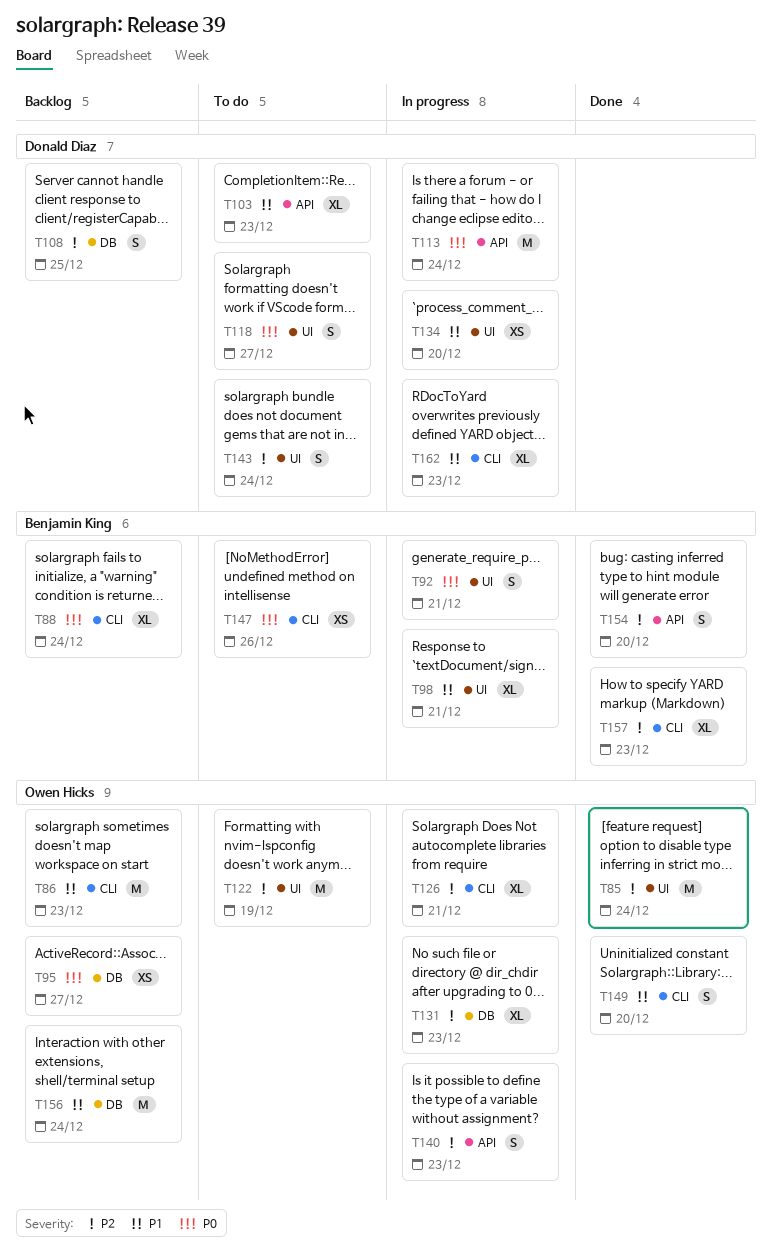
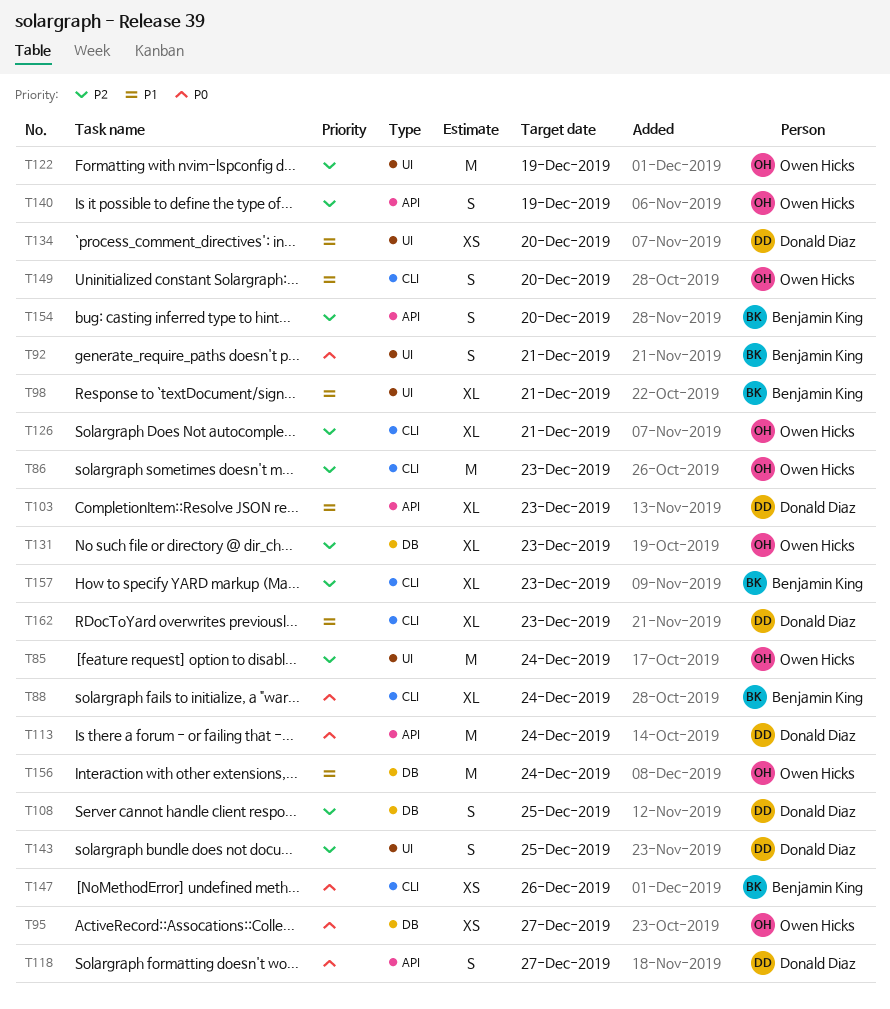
T86, priority: P1 -> P2
T118, label: UI -> API
T140, due: Dec 23 -> Dec 19
T143, due: Dec 24 -> Dec 25

